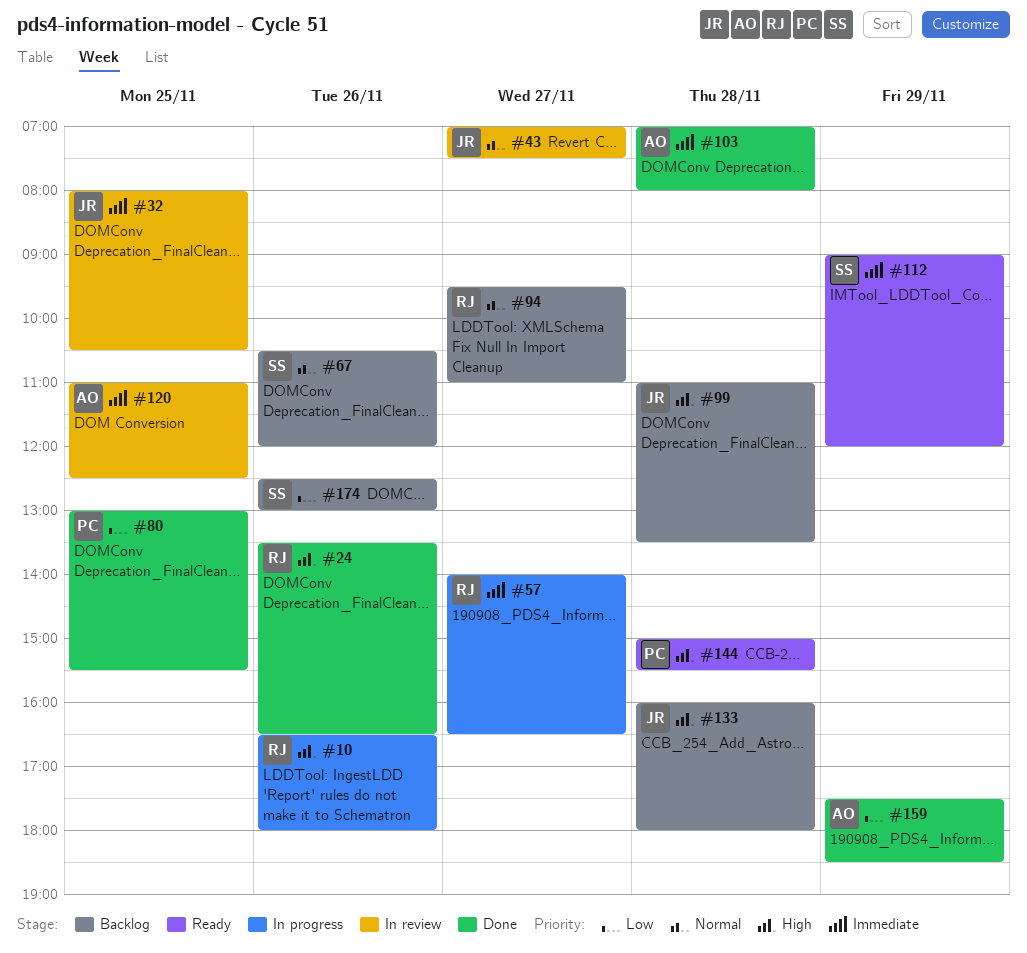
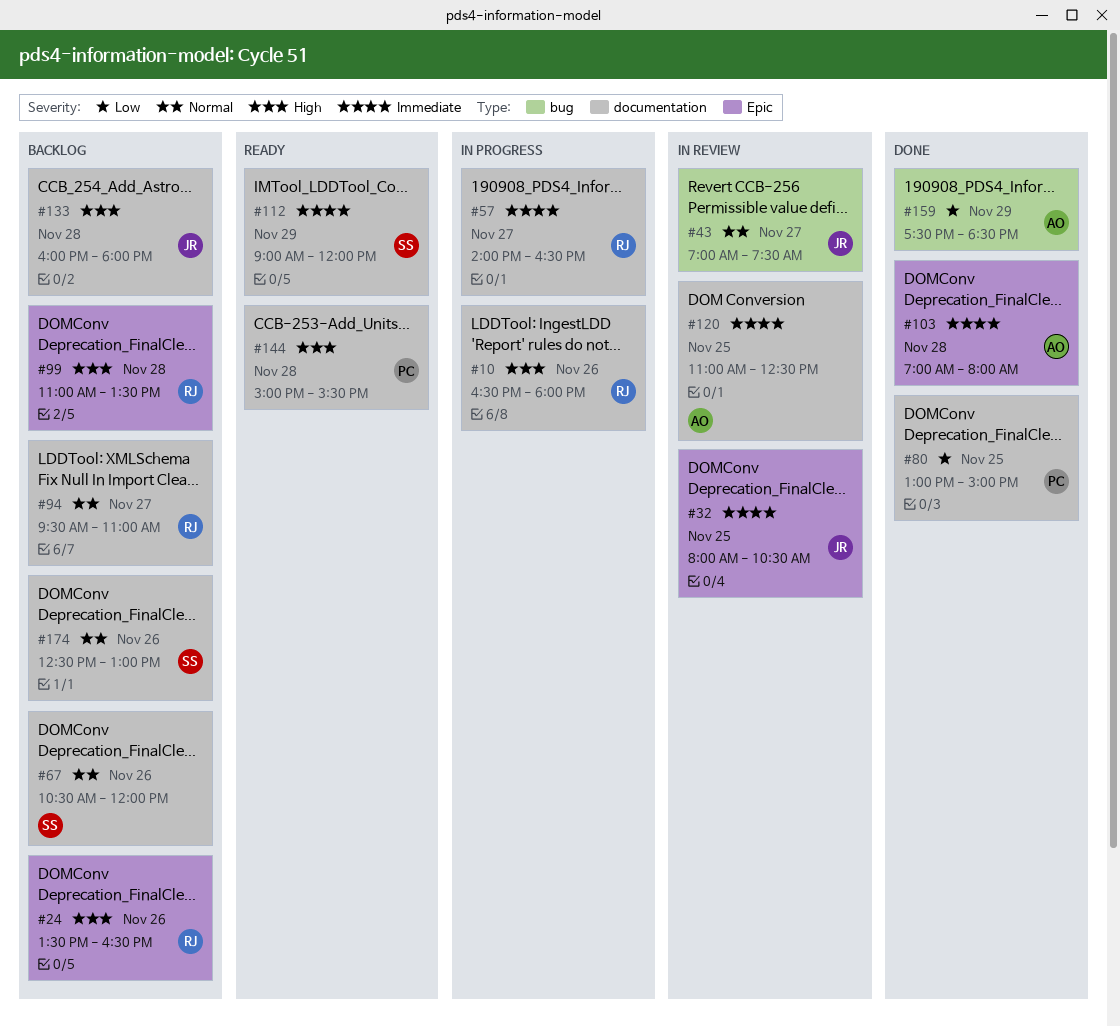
#24, status: Done -> Backlog
#80, ends: 15:30 -> 15:00
#99, owner: JR -> RJ
#174, priority: Low -> Normal

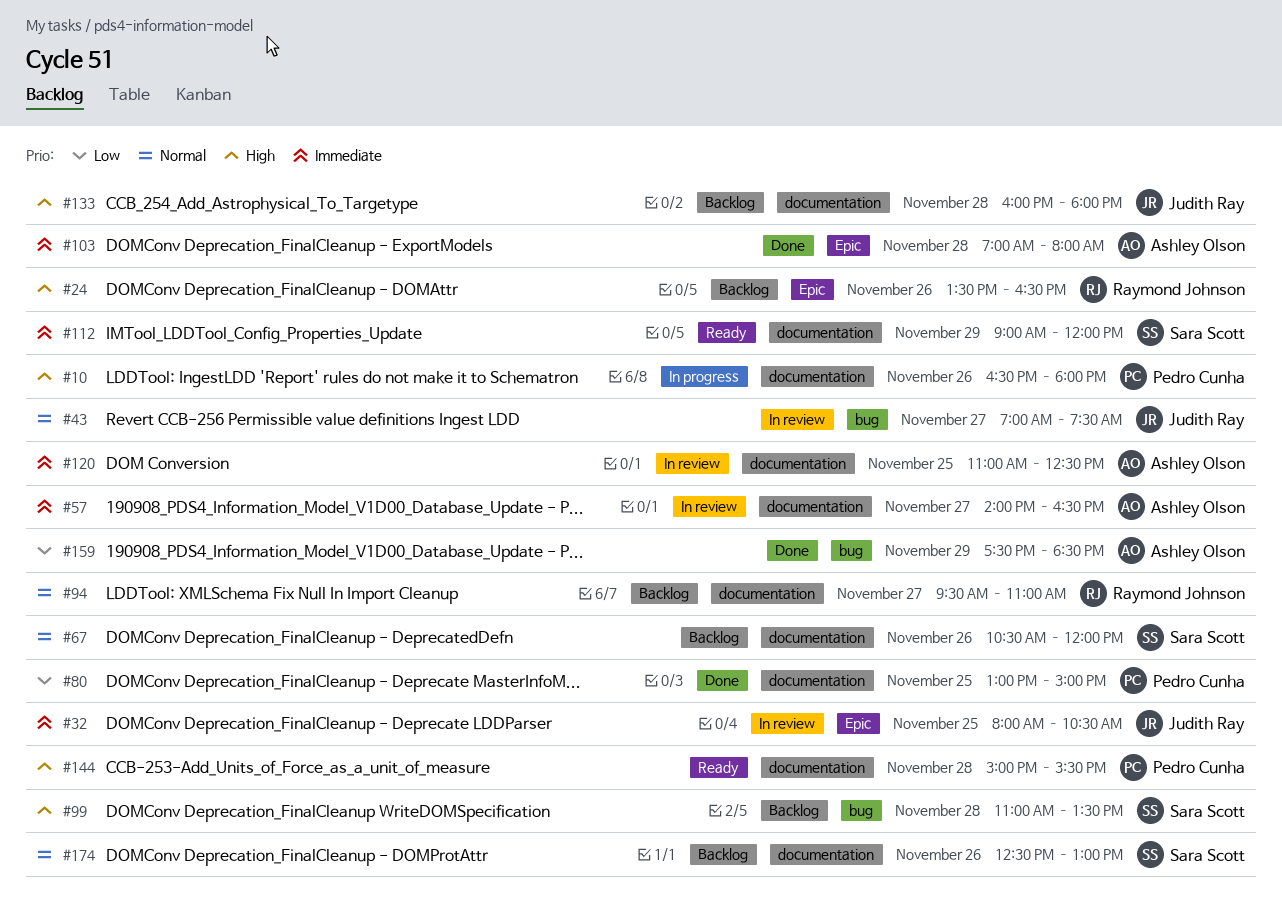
#10, owner: Raymond Johnson -> Pedro Cunha
#57, status: In progress -> In review
#57, owner: Raymond Johnson -> Ashley Olson
#99, owner: Raymond Johnson -> Sara Scott
#99, label: Epic -> bug

